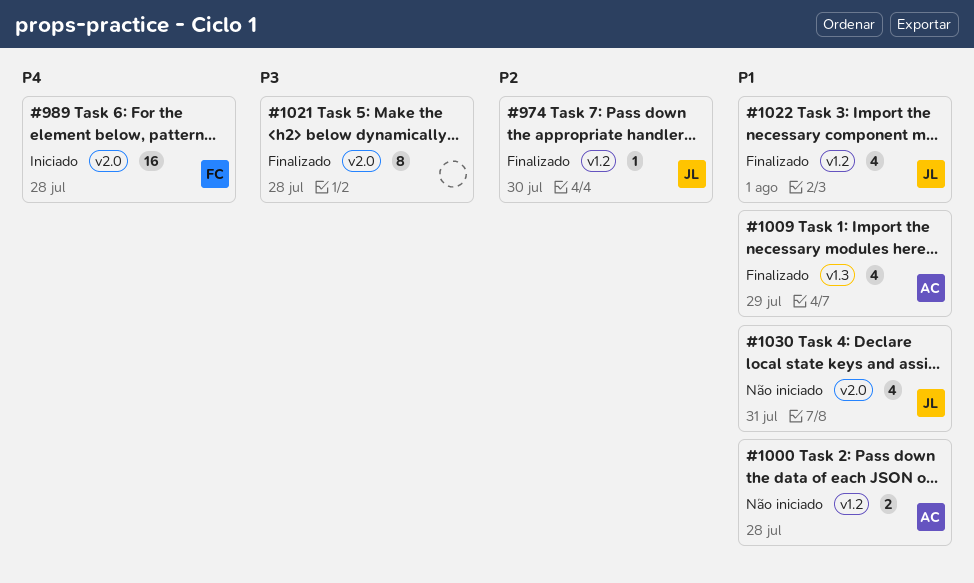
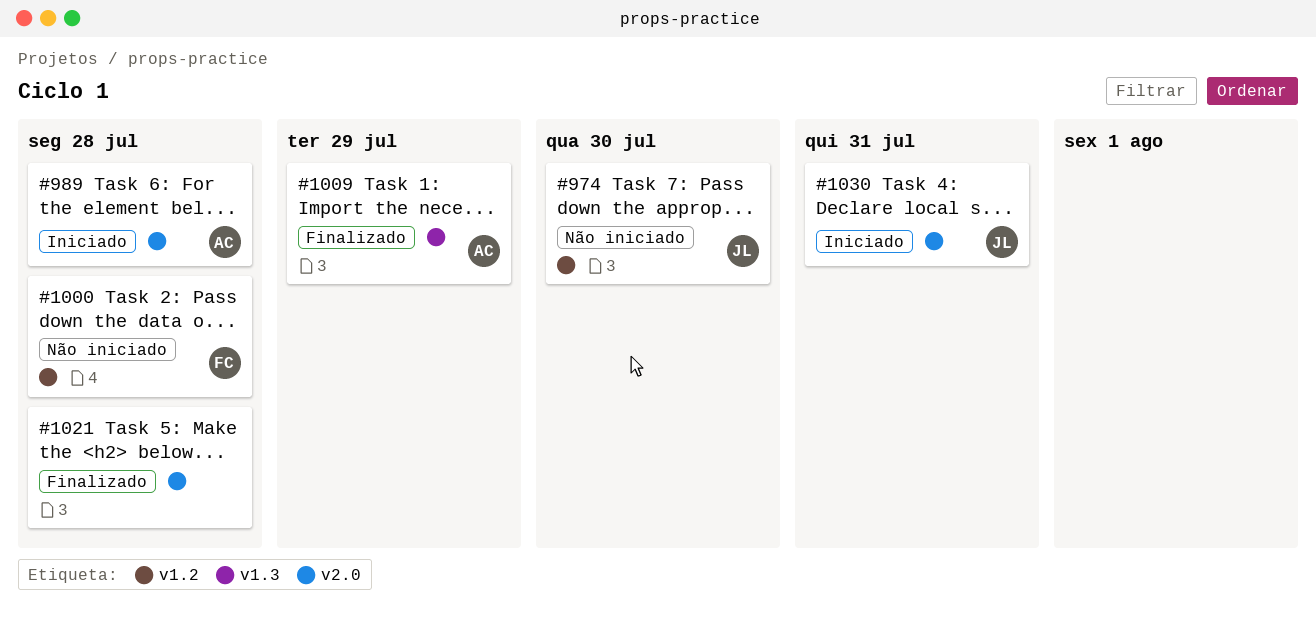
#974, status: Finalizado -> Não iniciado
#989, owner: FC -> AC
#1000, owner: AC -> FC
#1022: present -> none
#1030, status: Não iniciado -> Iniciado

